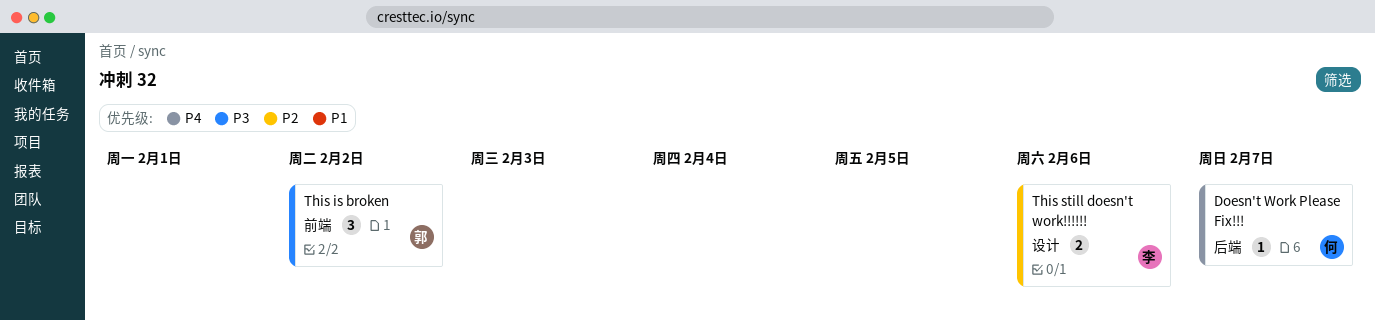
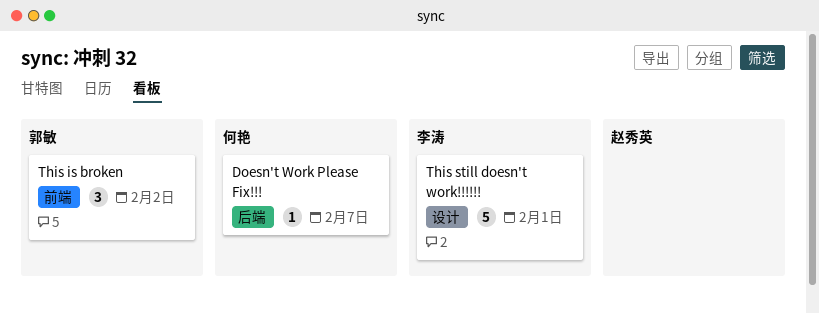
This still doesn't work!!!!!!, estimate: 2 -> 5
This still doesn't work!!!!!!, due: Feb 6 -> Feb 1

